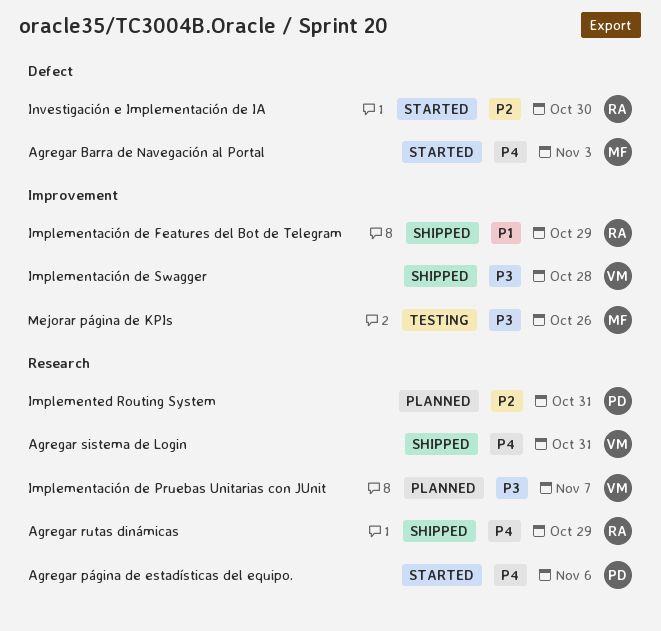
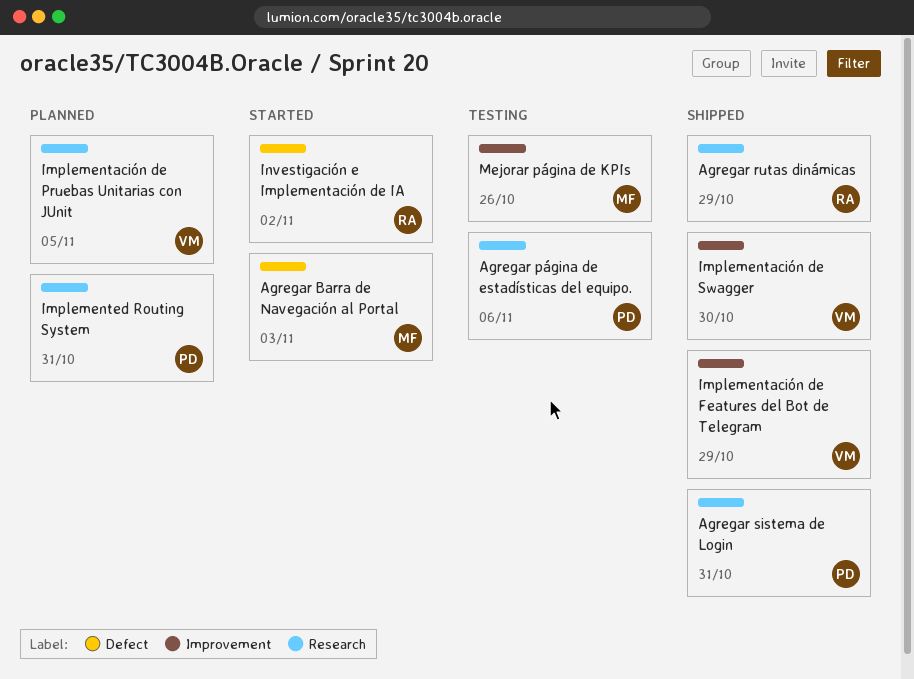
Agregar página de estadísticas del equipo., status: Started -> Testing
Agregar sistema de Login, owner: VM -> PD
Implementación de Features del Bot de Telegram, owner: RA -> VM
Implementación de Pruebas Unitarias con JUnit, due: Nov 7 -> Nov 5
Implementación de Swagger, due: Oct 28 -> Oct 30
Investigación e Implementación de IA, due: Oct 30 -> Nov 2

